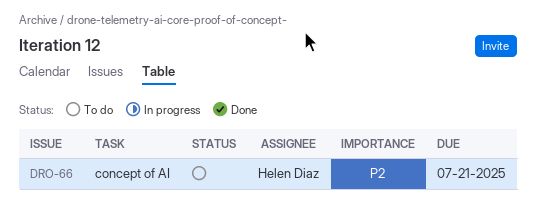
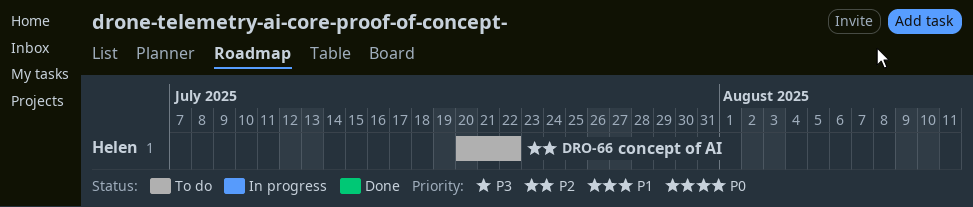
DRO-66, due: Jul 21 -> Jul 22

